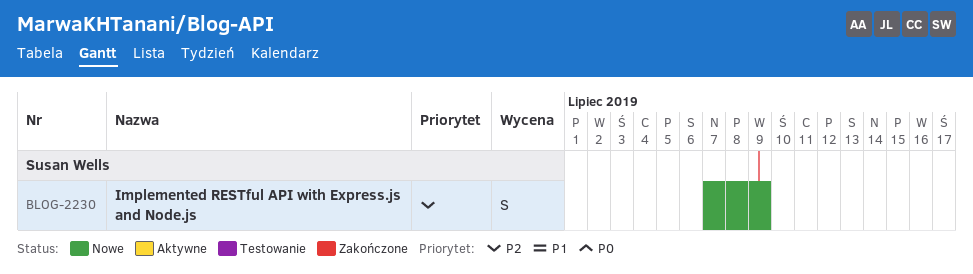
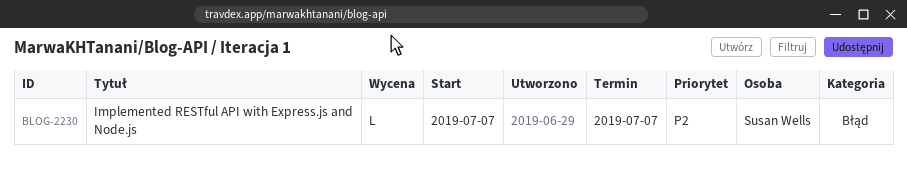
BLOG-2230, estimate: S -> L
BLOG-2230, due: Jul 9 -> Jul 7

